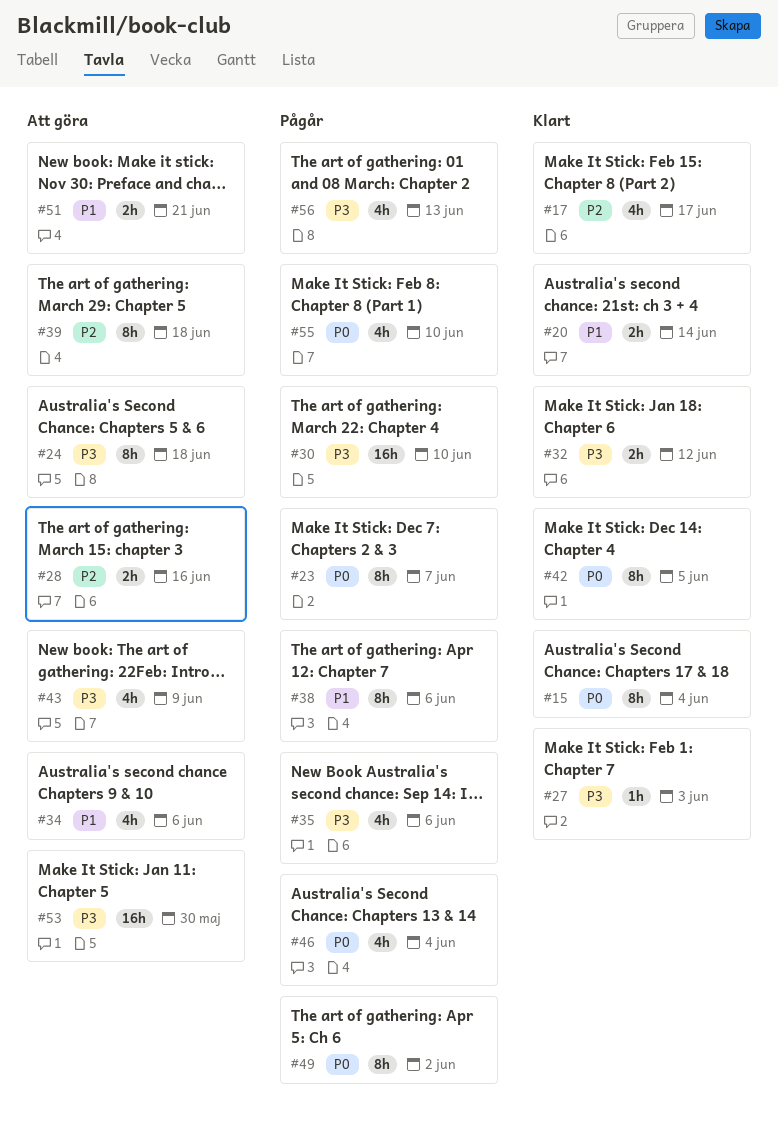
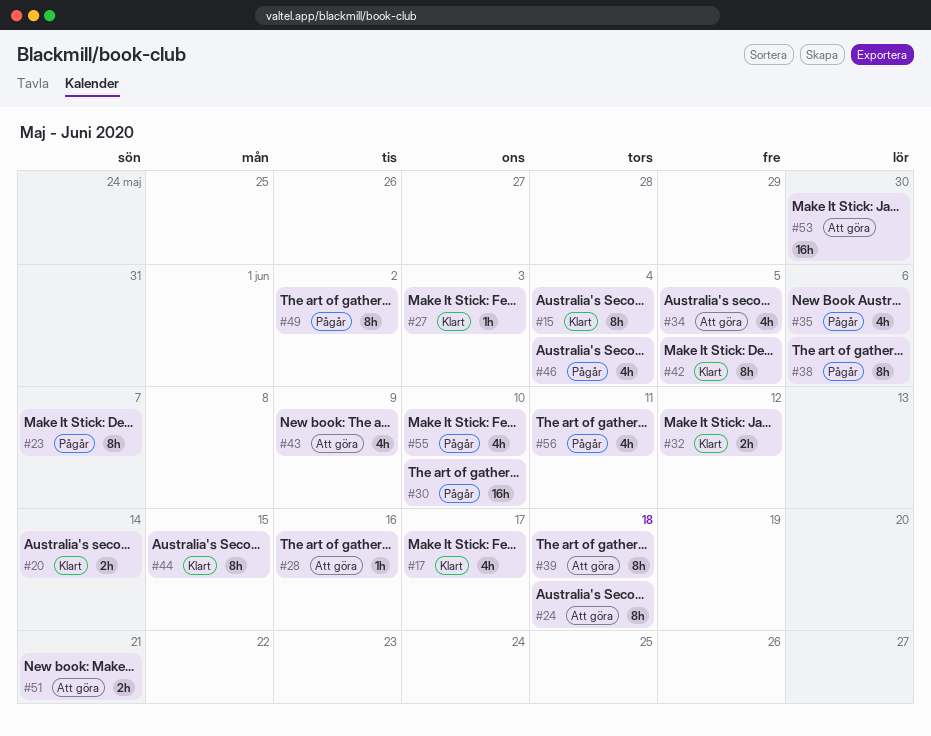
#28, estimate: 2h -> 1h
#34, due: Jun 6 -> Jun 5
#44: none -> present
#56, due: Jun 13 -> Jun 11

